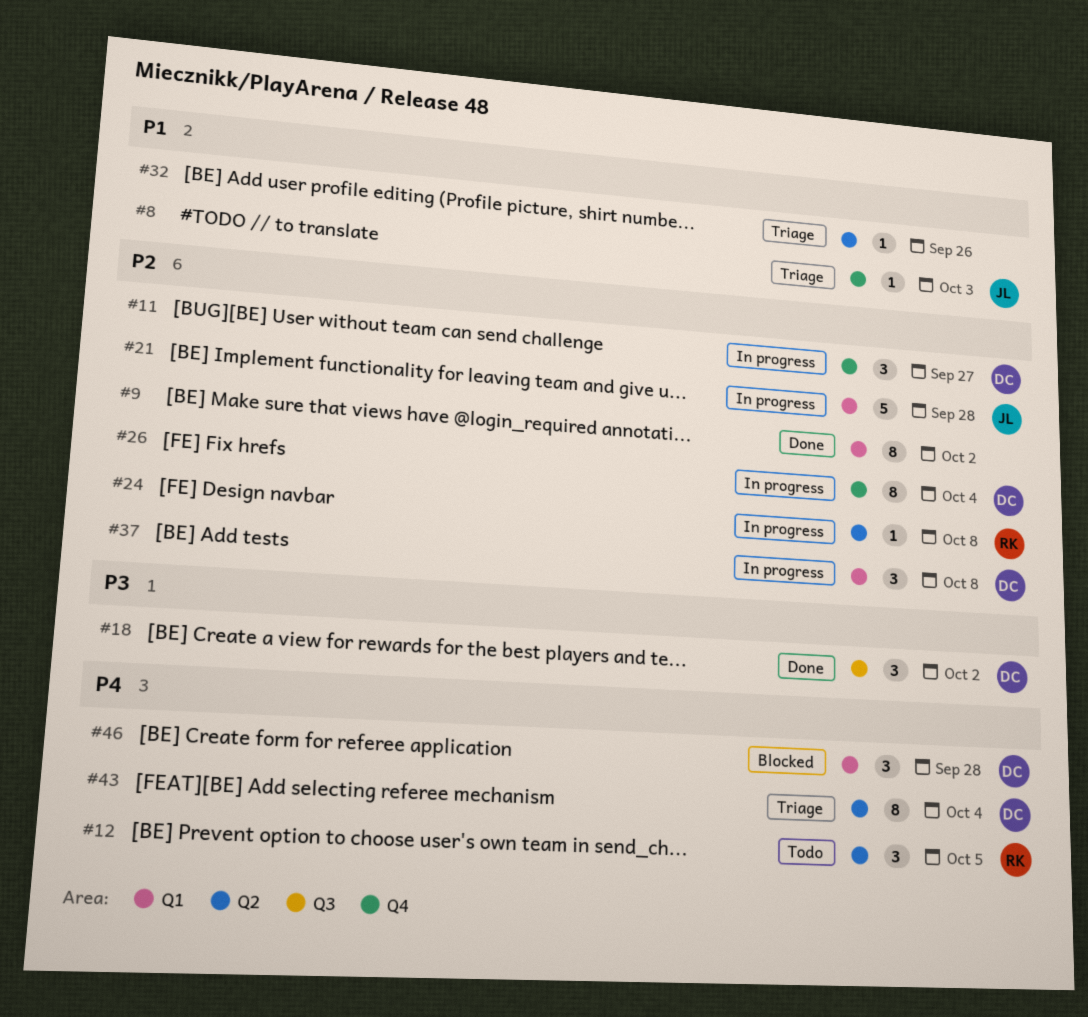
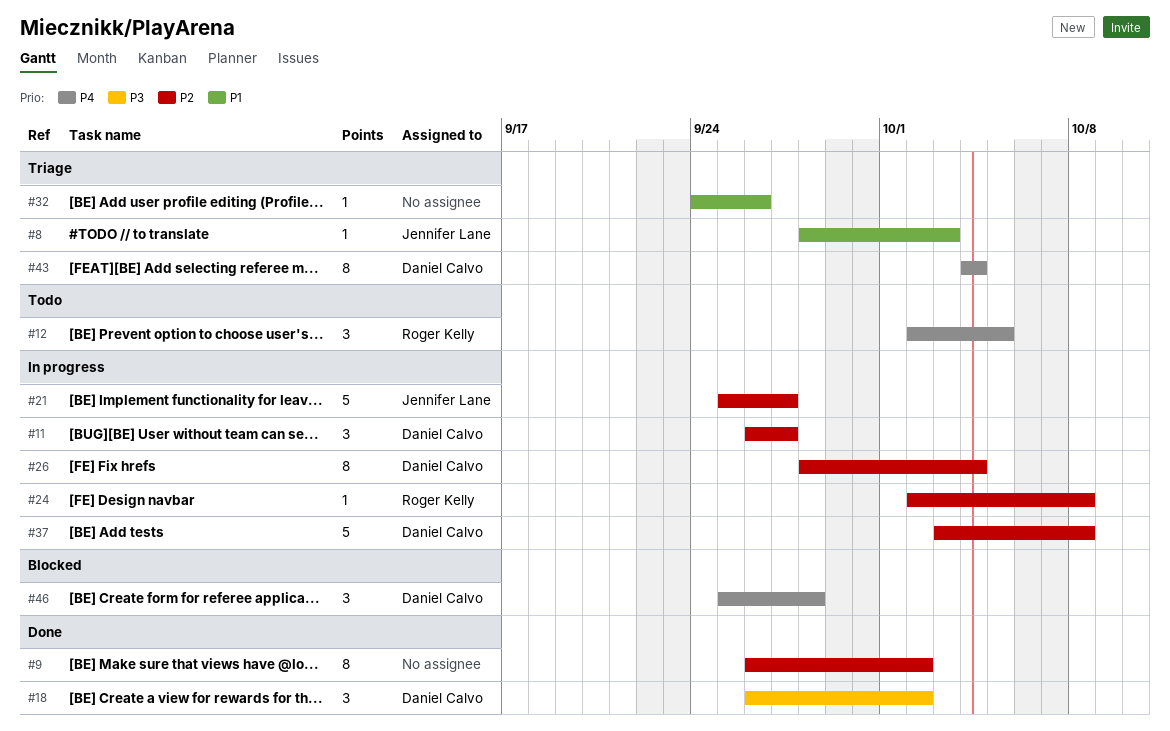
#21, due: Sep 28 -> Sep 27
#37, estimate: 3 -> 5

